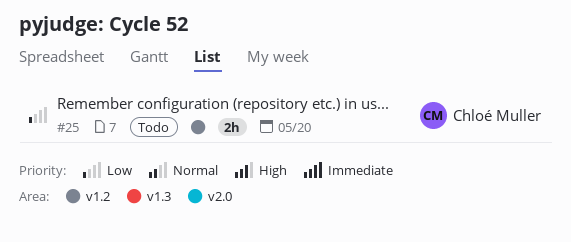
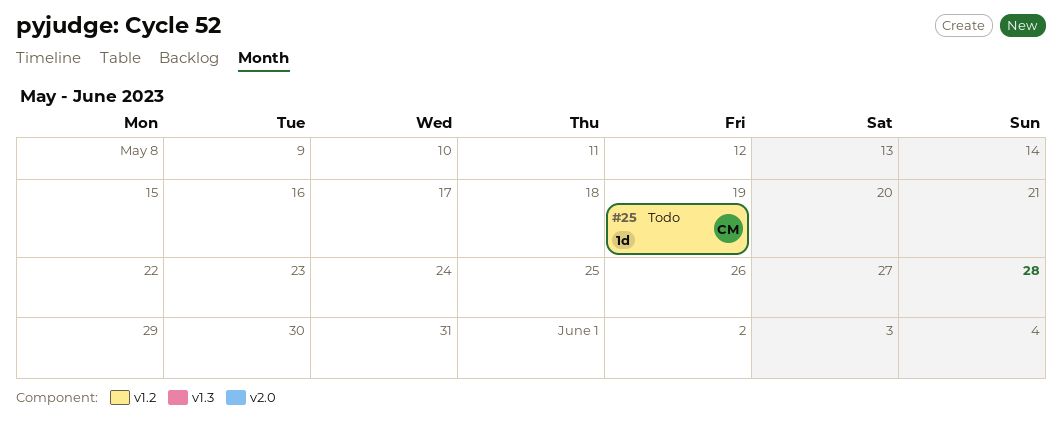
#25, estimate: 2h -> 1d
#25, due: May 20 -> May 19

